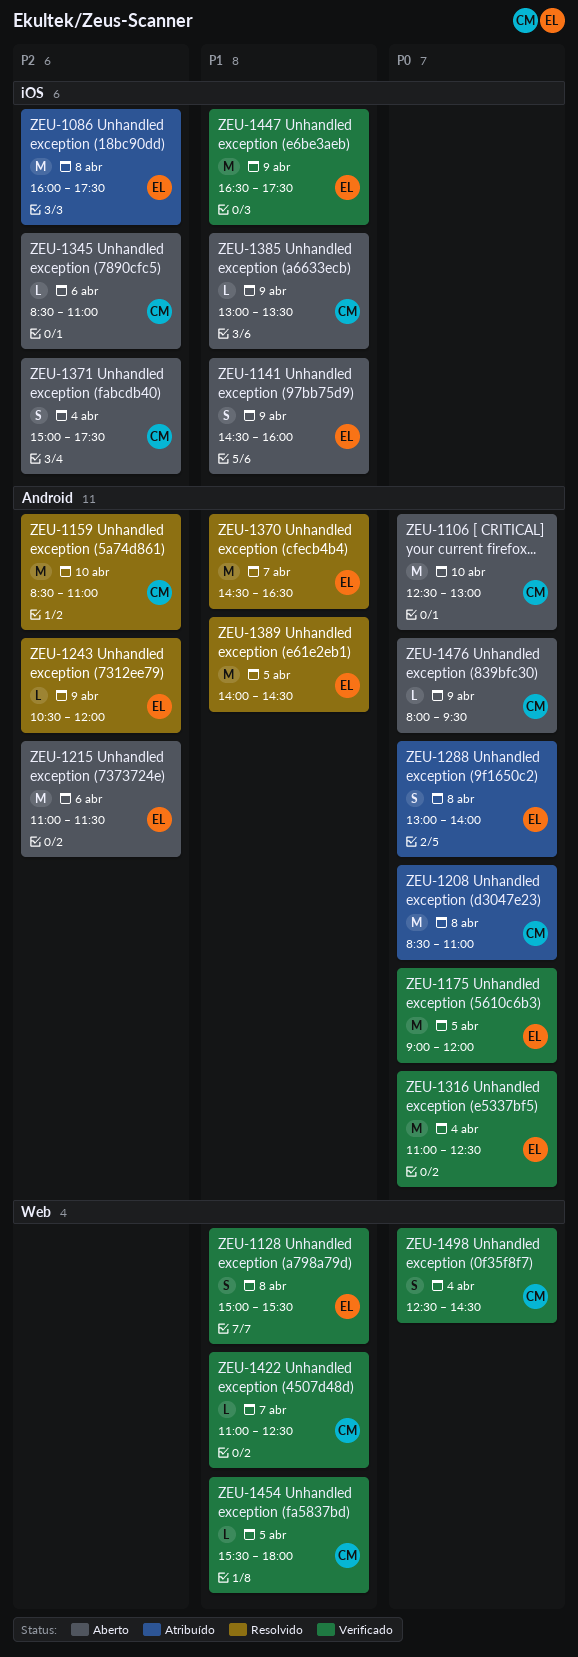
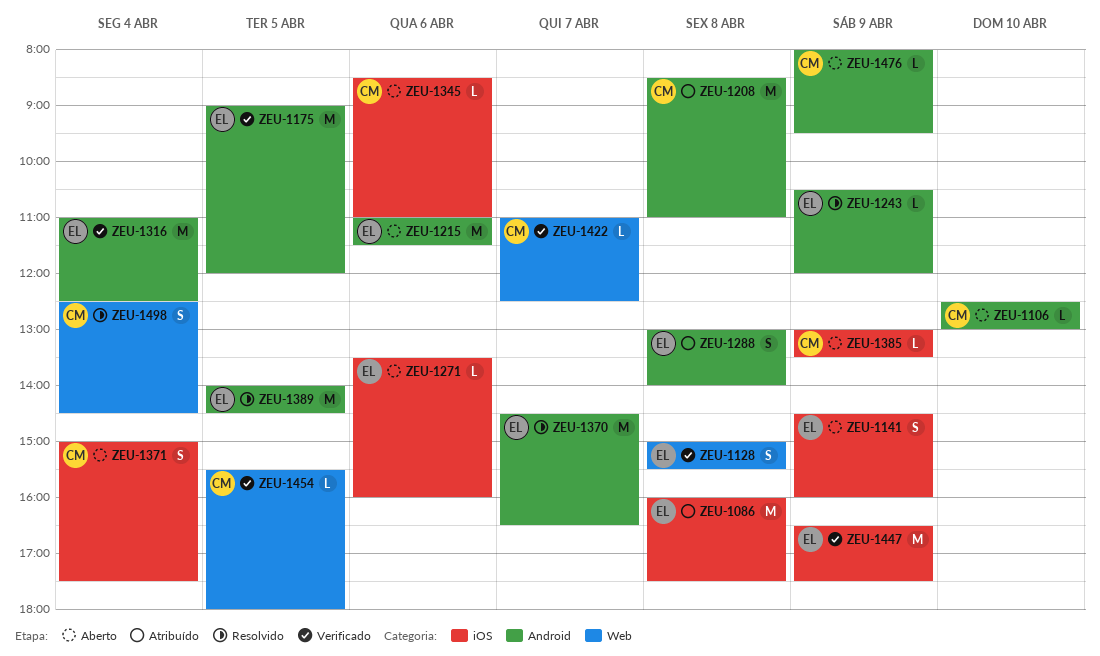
ZEU-1106, estimate: M -> L
ZEU-1159: present -> none
ZEU-1271: none -> present
ZEU-1498, status: Verificado -> Resolvido

